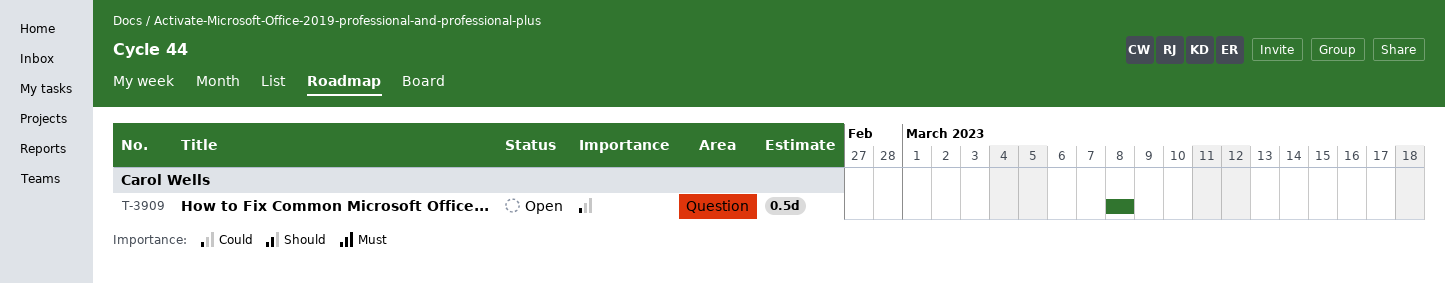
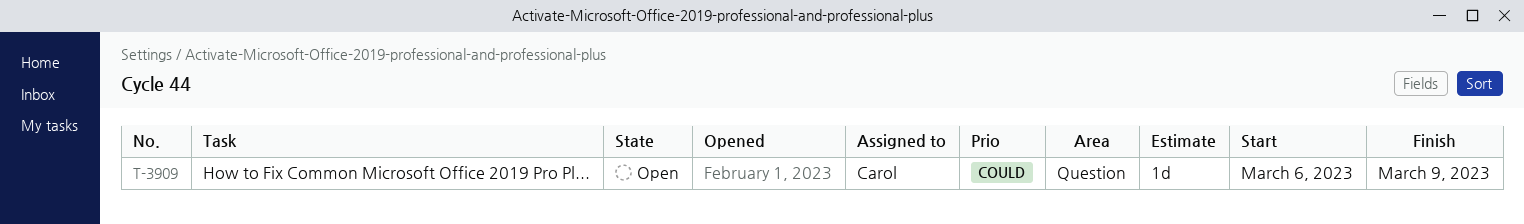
T-3909, estimate: 0.5d -> 1d
T-3909, start: Mar 8 -> Mar 6
T-3909, due: Mar 8 -> Mar 9

